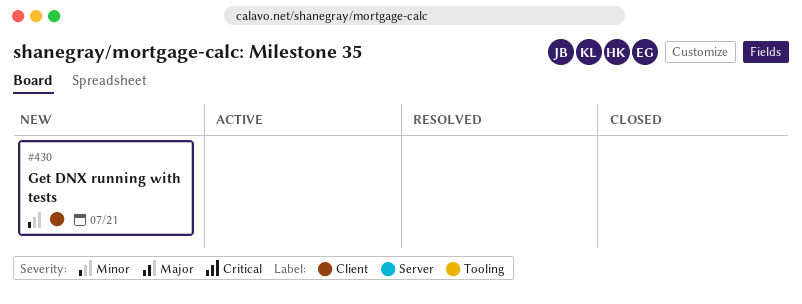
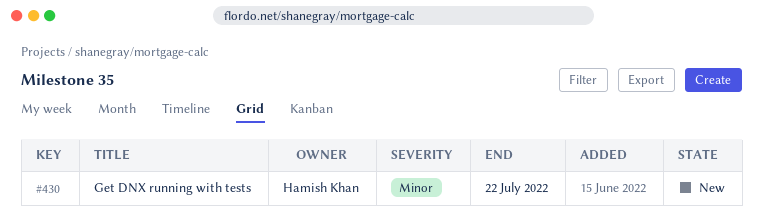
#430, due: Jul 21 -> Jul 22

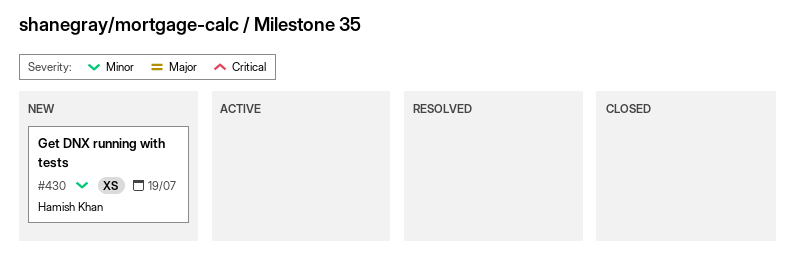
#430, due: Jul 22 -> Jul 19

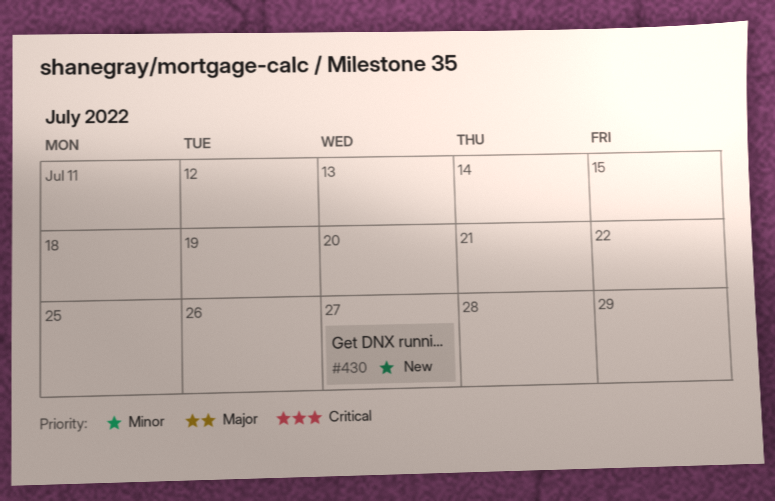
#430, due: Jul 19 -> Jul 27

